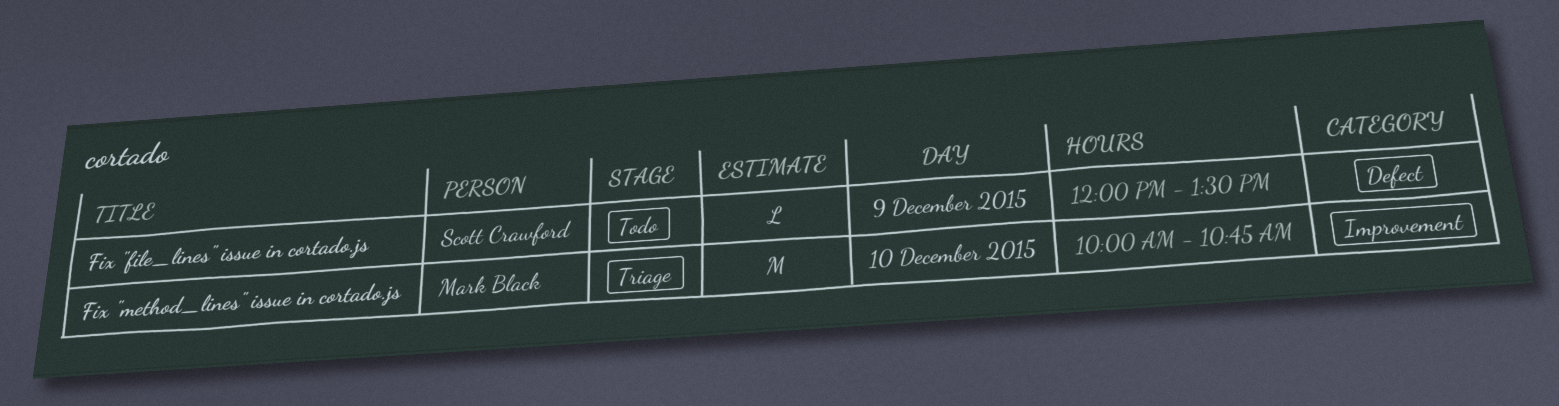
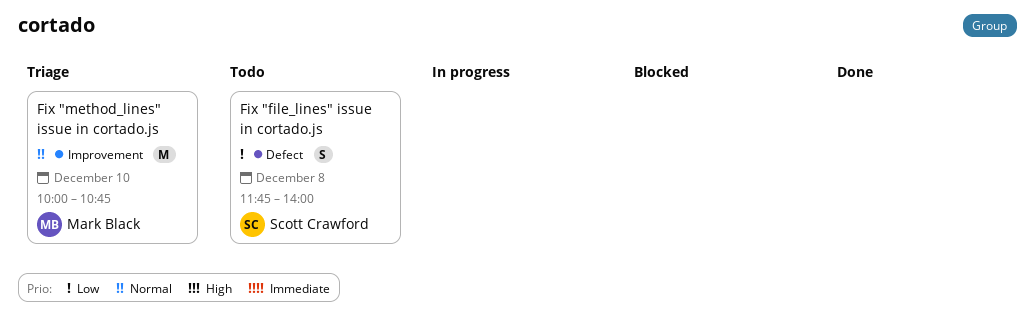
Fix "file_lines" issue in cortado.js, estimate: L -> S
Fix "file_lines" issue in cortado.js, day: Dec 9 -> Dec 8
Fix "file_lines" issue in cortado.js, begins: 12:00 -> 11:45
Fix "file_lines" issue in cortado.js, ends: 13:30 -> 14:00

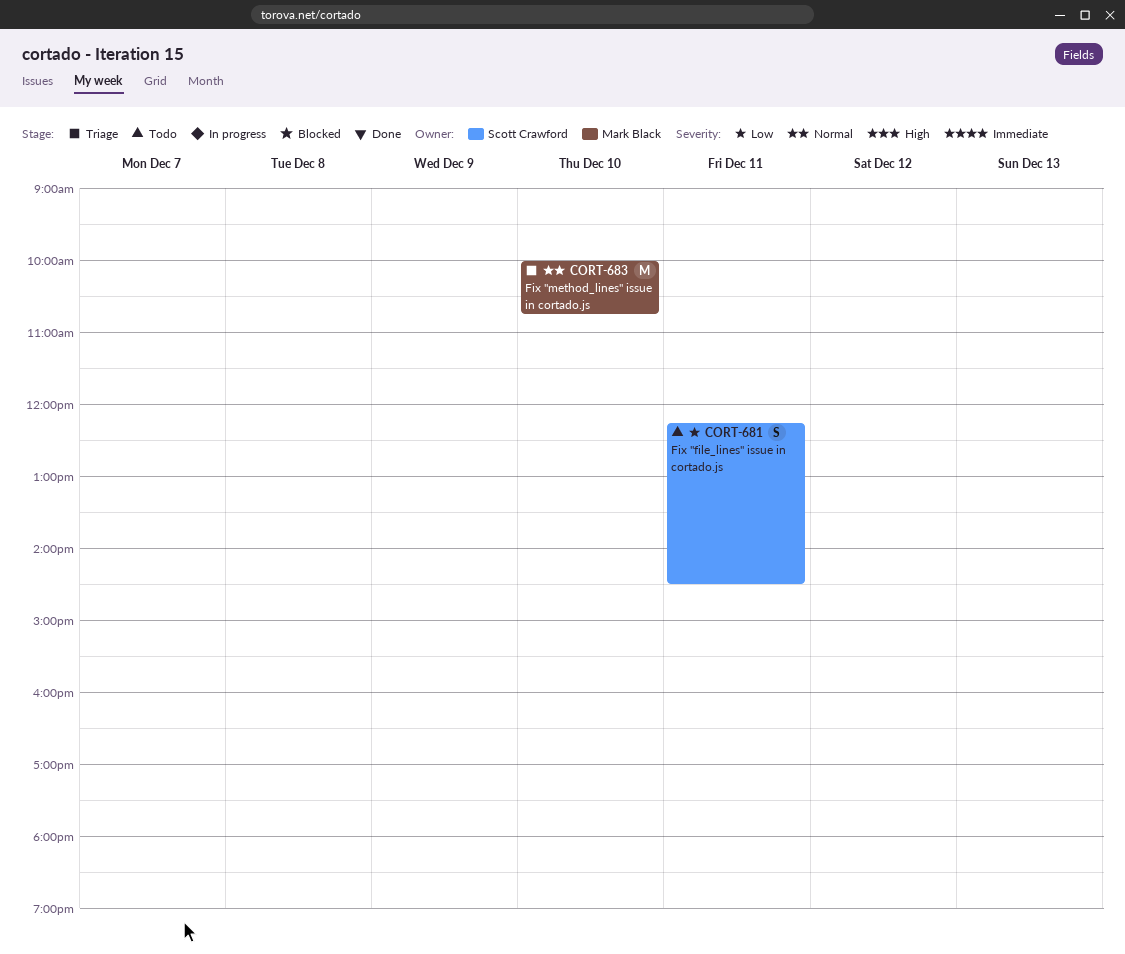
Fix "file_lines" issue in cortado.js, day: Dec 8 -> Dec 11
Fix "file_lines" issue in cortado.js, begins: 11:45 -> 12:15
Fix "file_lines" issue in cortado.js, ends: 14:00 -> 14:30

